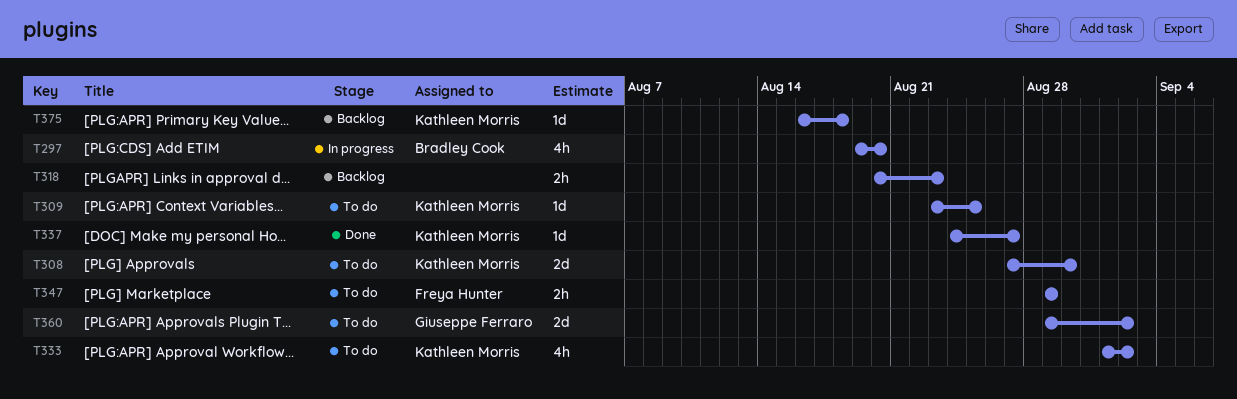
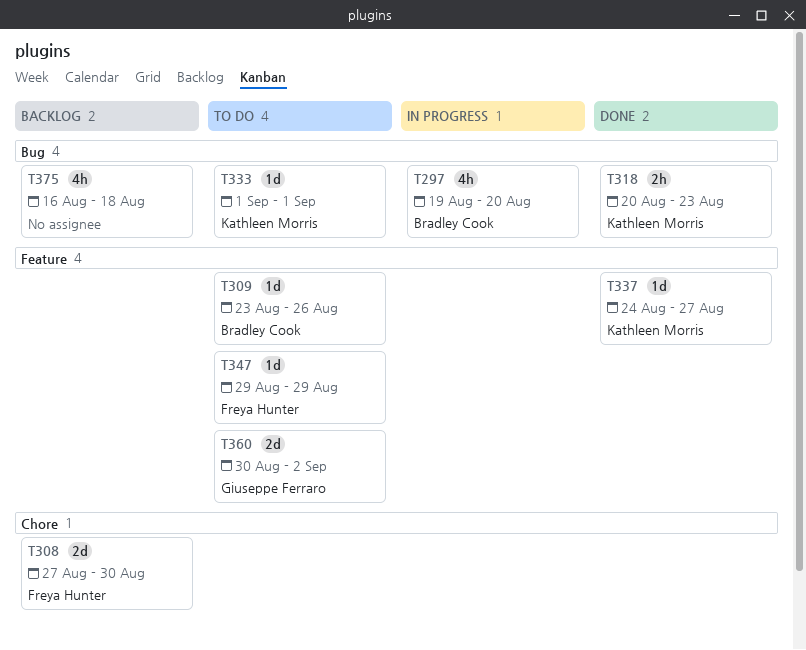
T308, status: To do -> Backlog
T308, owner: Kathleen Morris -> Freya Hunter
T309, owner: Kathleen Morris -> Bradley Cook
T309, due: Aug 25 -> Aug 26
T318, status: Backlog -> Done
T318, owner: none -> Kathleen Morris
T333, estimate: 4h -> 1d
T333, due: Sep 2 -> Sep 1
T347, estimate: 2h -> 1d
T360, start: Aug 29 -> Aug 30
T375, owner: Kathleen Morris -> none
T375, estimate: 1d -> 4h

